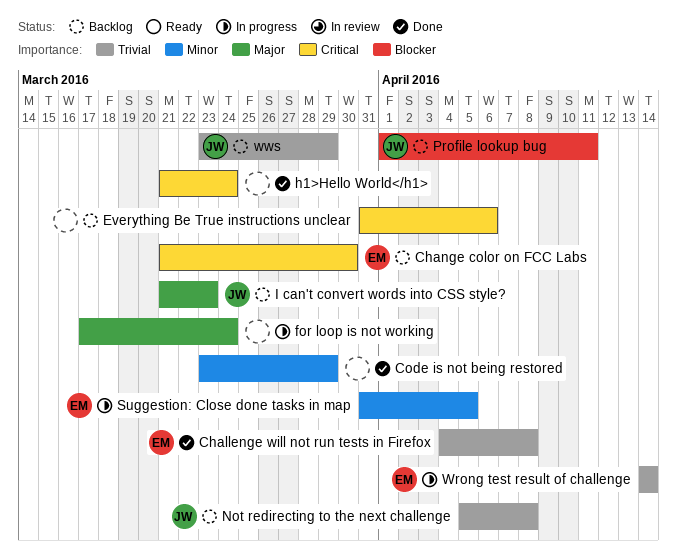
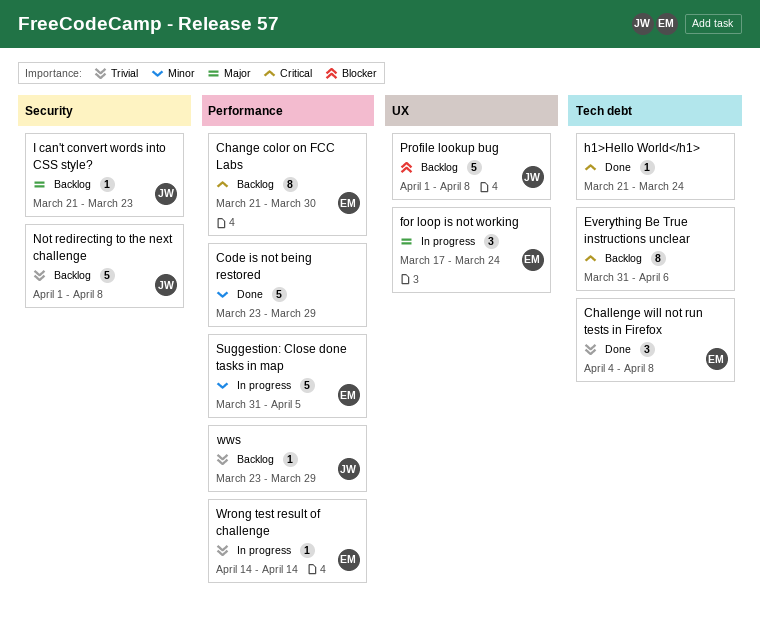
for loop is not working, owner: none -> EM
Not redirecting to the next challenge, start: Apr 5 -> Apr 1
Profile lookup bug, due: Apr 11 -> Apr 8

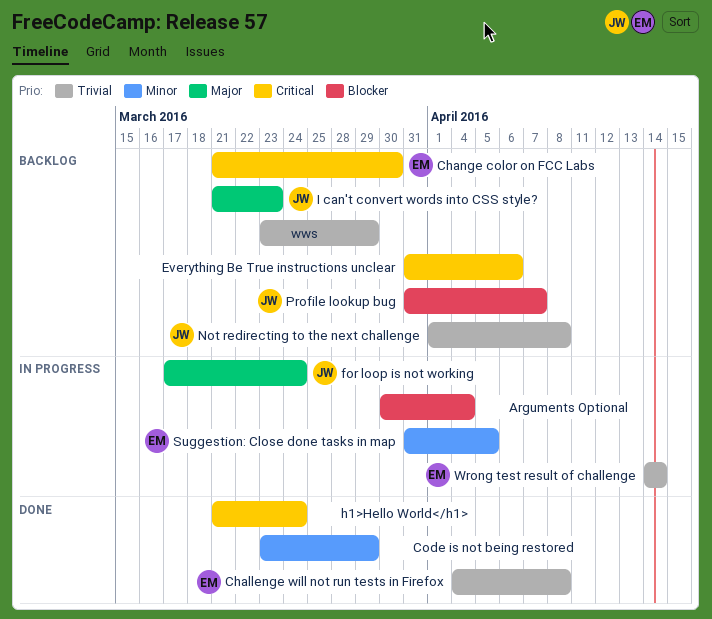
Arguments Optional: none -> present
for loop is not working, owner: EM -> JW
Profile lookup bug, start: Apr 1 -> Mar 31
Profile lookup bug, due: Apr 8 -> Apr 7
wws, owner: JW -> none

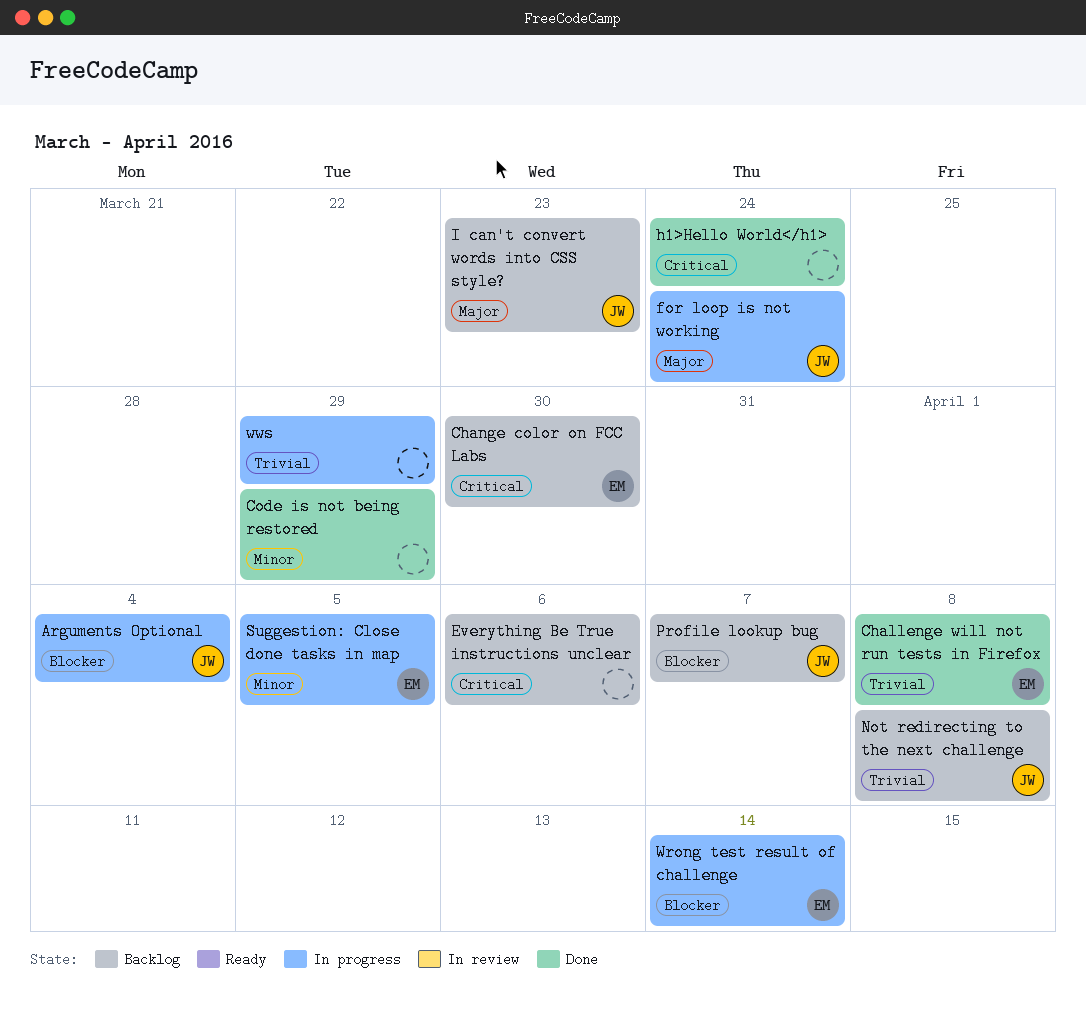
Arguments Optional, owner: none -> JW
Wrong test result of challenge, priority: Trivial -> Blocker
wws, status: Backlog -> In progress

